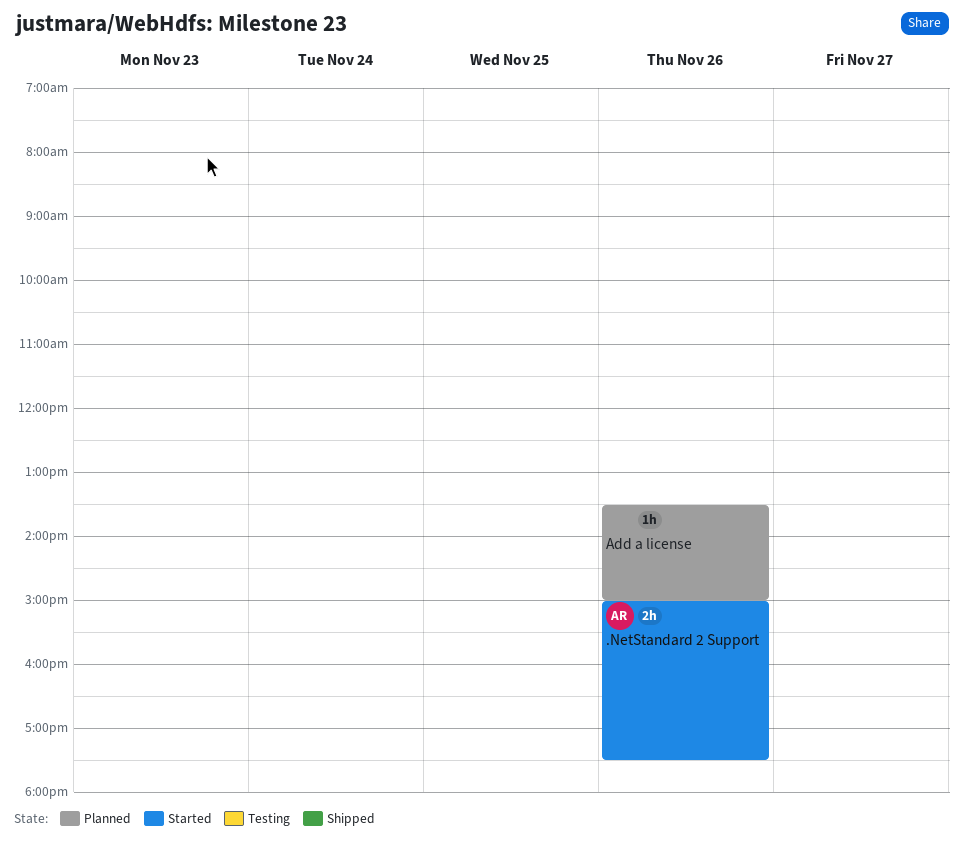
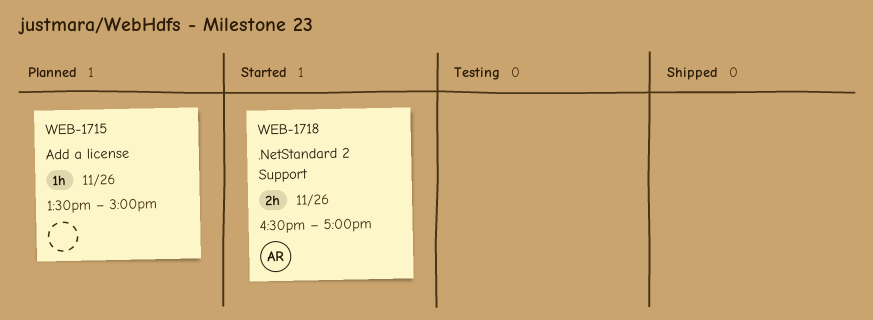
.NetStandard 2 Support, begins: 15:00 -> 16:30
.NetStandard 2 Support, ends: 17:30 -> 17:00

